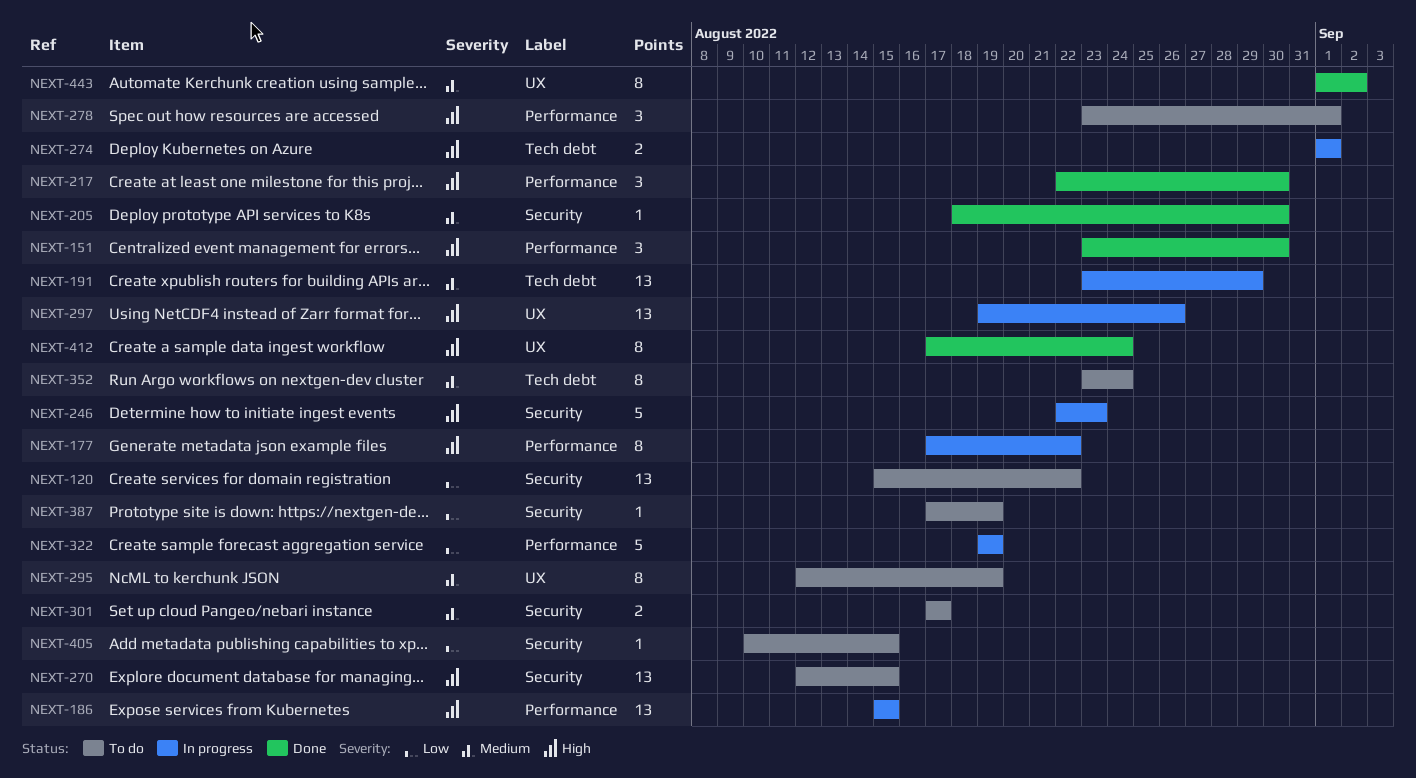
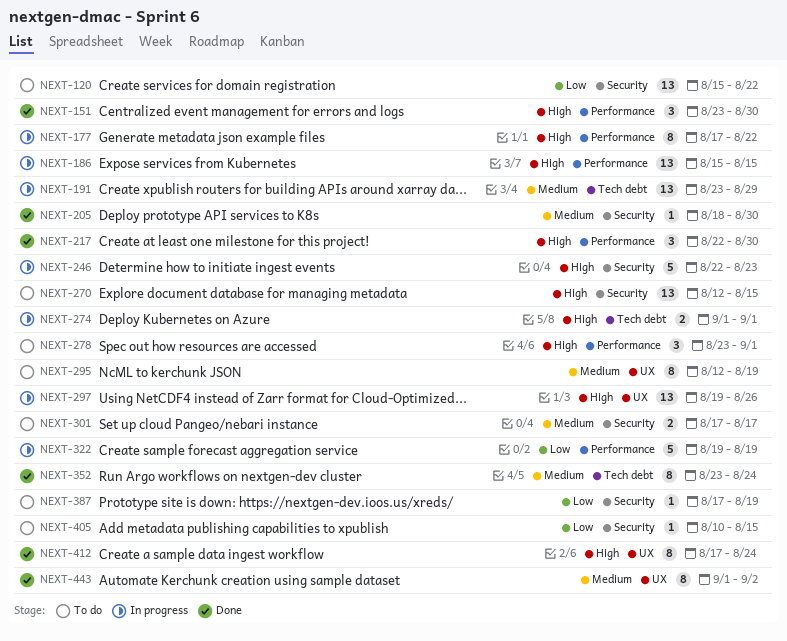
NEXT-352, status: To do -> Done

